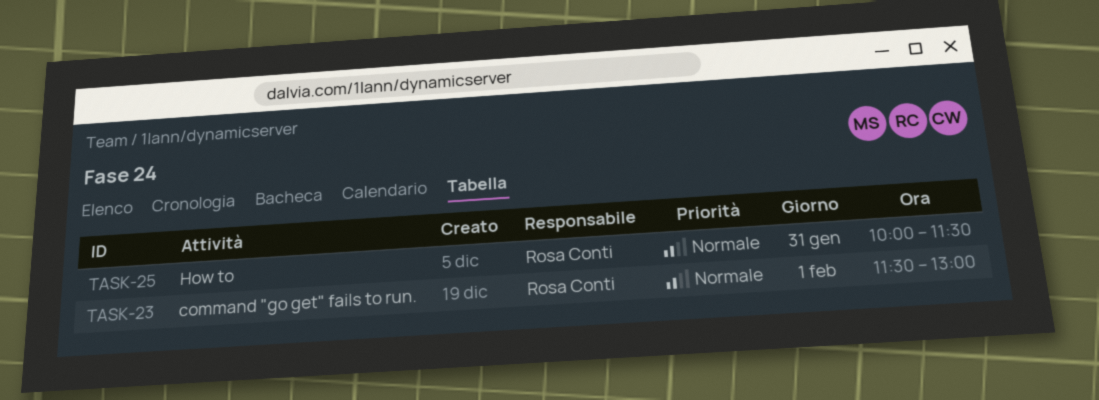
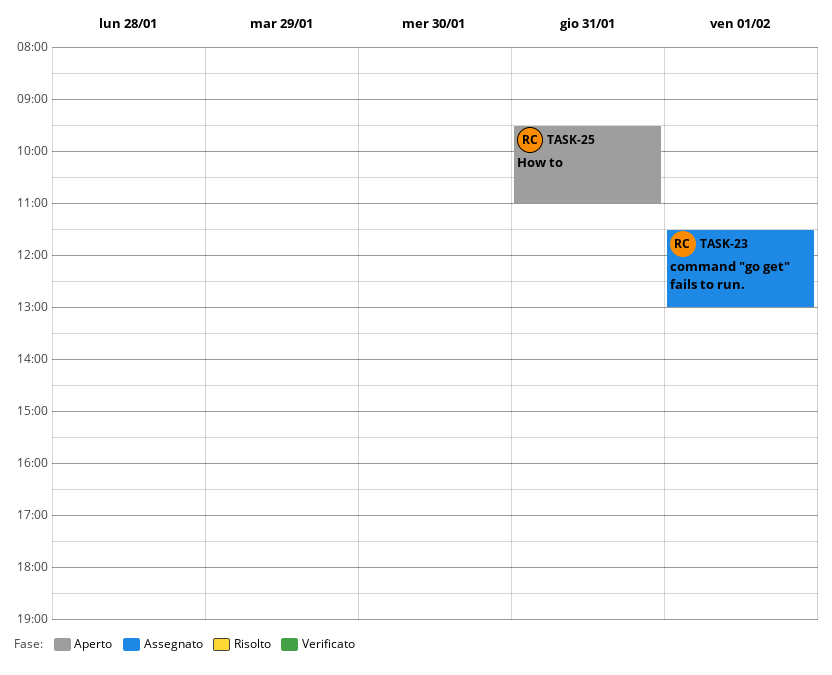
TASK-25, begins: 10:00 -> 09:30
TASK-25, ends: 11:30 -> 11:00

